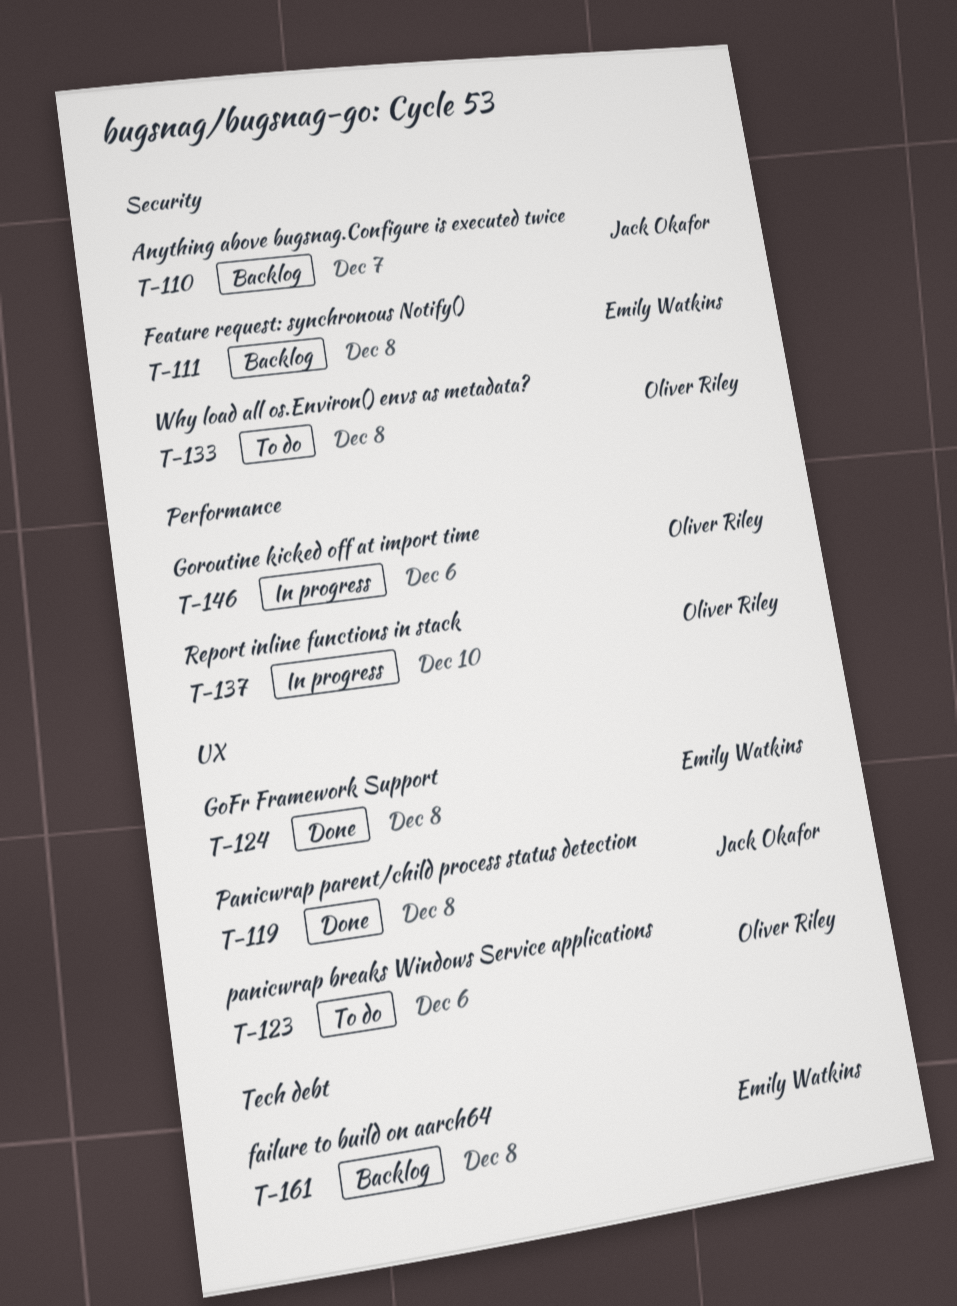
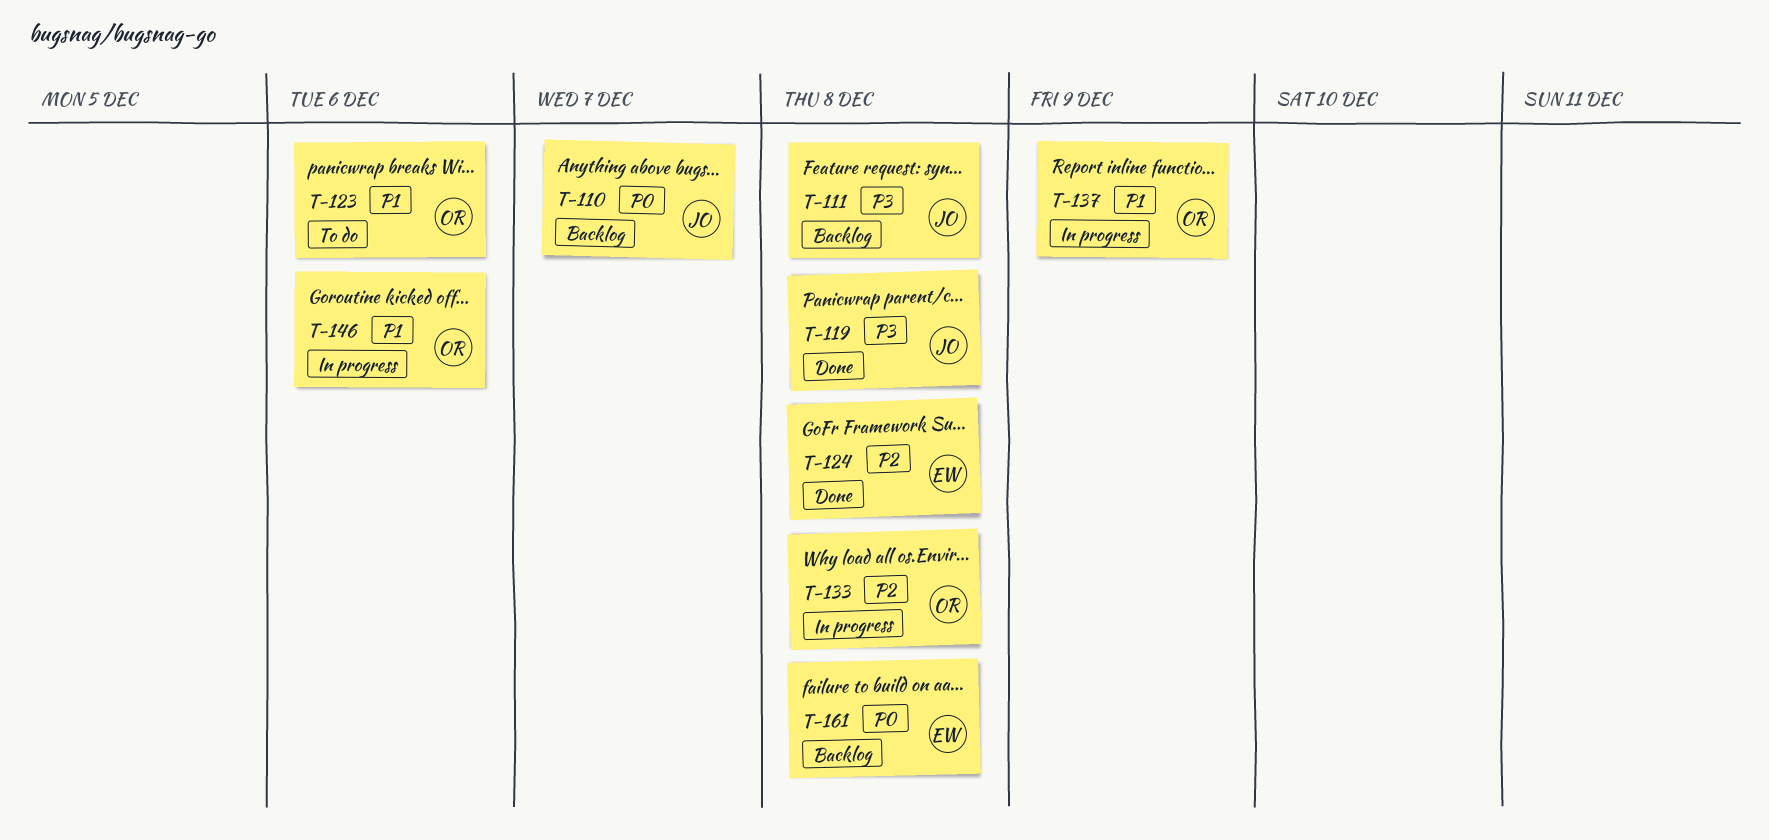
T-111, owner: Emily Watkins -> Jack Okafor
T-133, status: To do -> In progress
T-137, due: Dec 10 -> Dec 9

